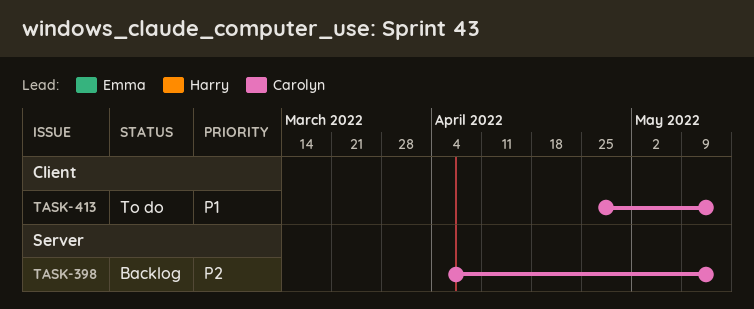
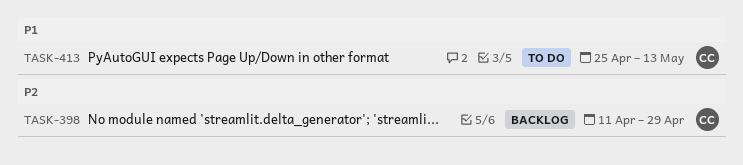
TASK-398, start: Apr 4 -> Apr 11
TASK-398, due: May 13 -> Apr 29

